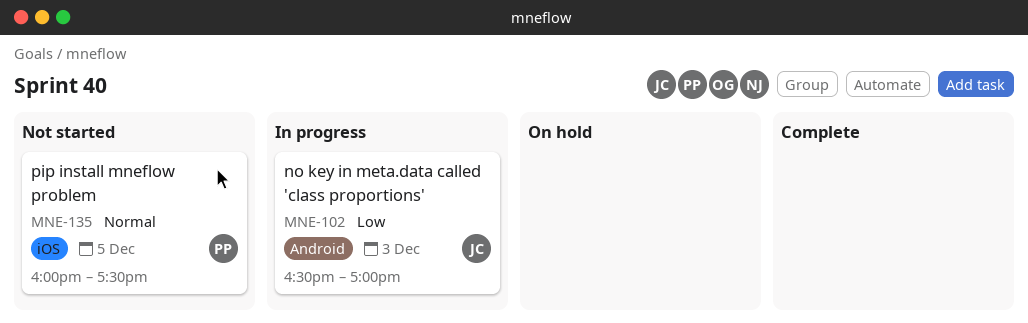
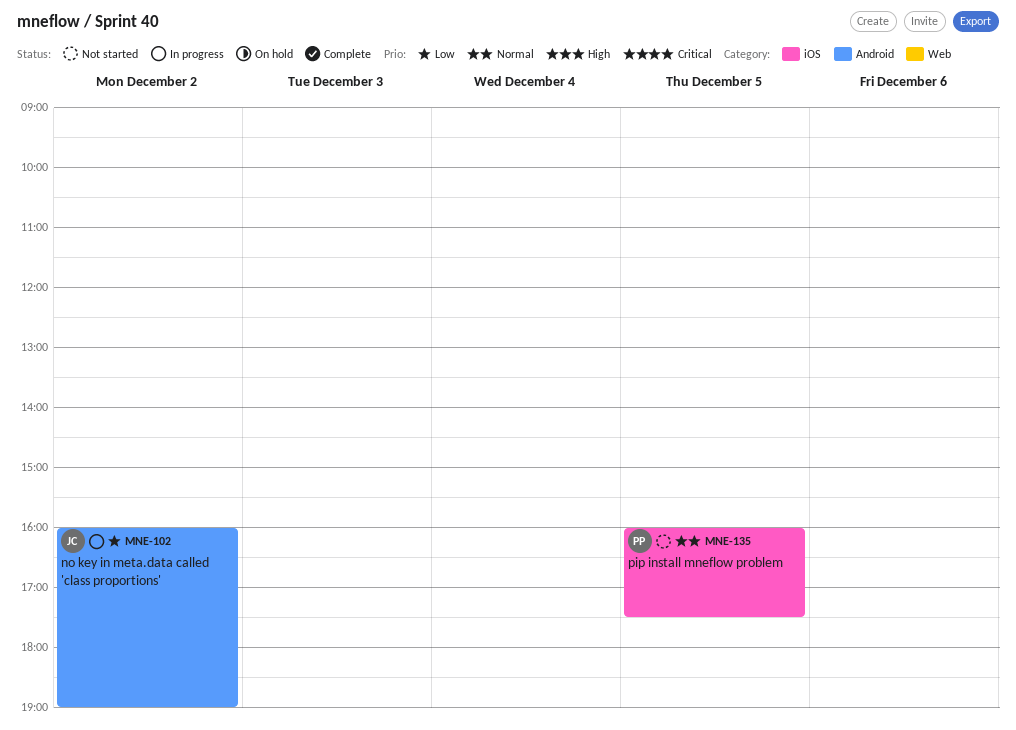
MNE-102, day: Dec 3 -> Dec 2
MNE-102, begins: 16:30 -> 16:00
MNE-102, ends: 17:00 -> 19:00

